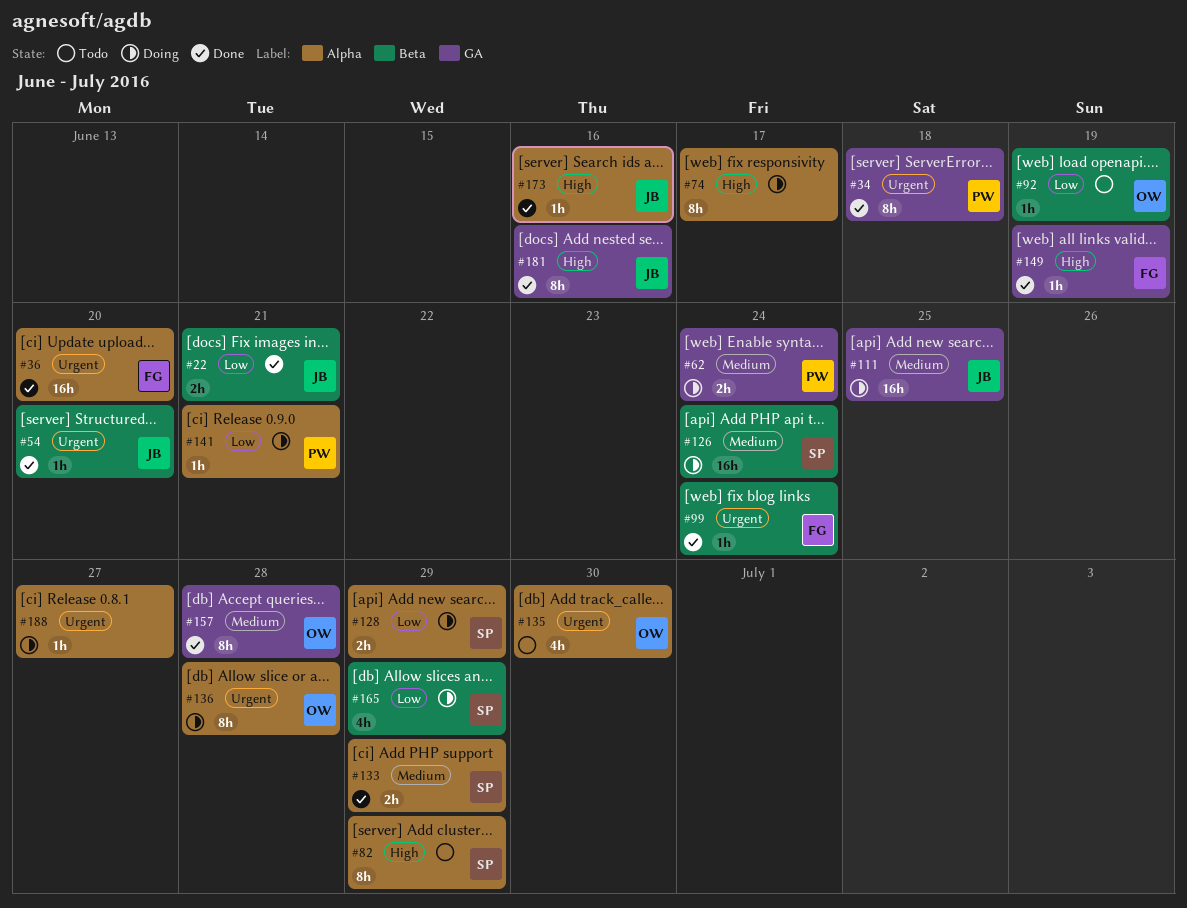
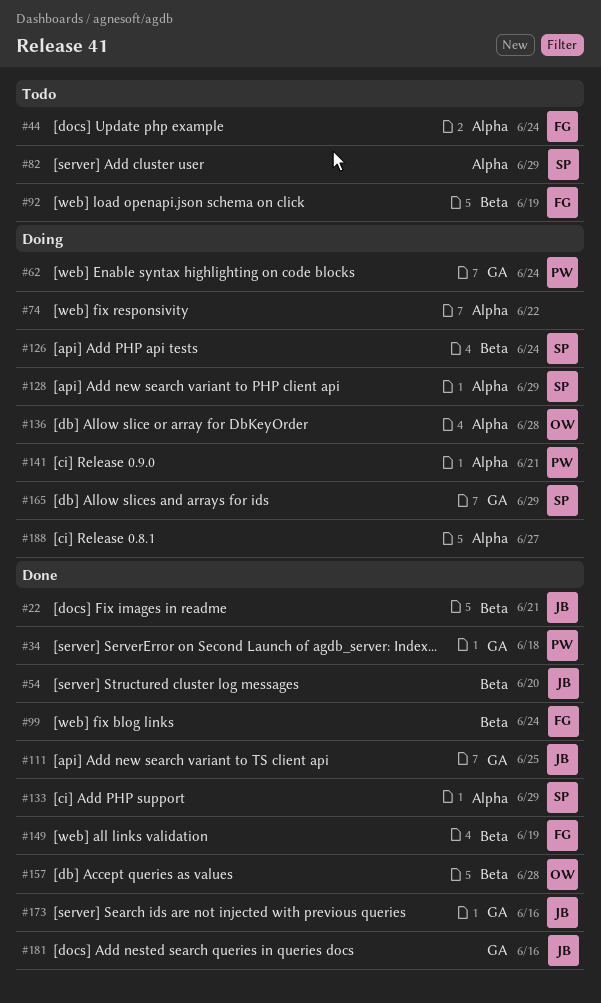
#36: present -> none
#44: none -> present
#74, due: Jun 17 -> Jun 22
#92, owner: OW -> FG
#111, status: Doing -> Done
#135: present -> none
#149, label: GA -> Beta
#157, label: GA -> Beta
#165, label: Beta -> GA
#173, label: Alpha -> GA

